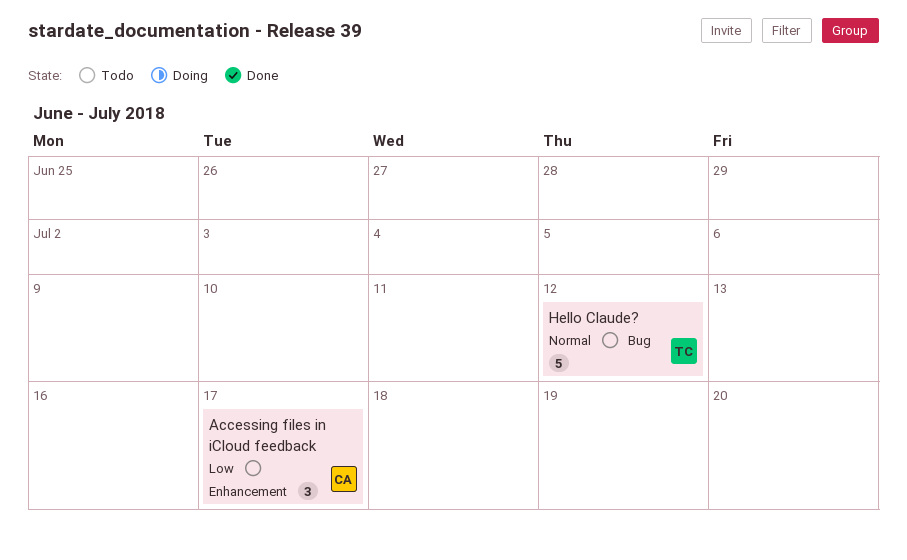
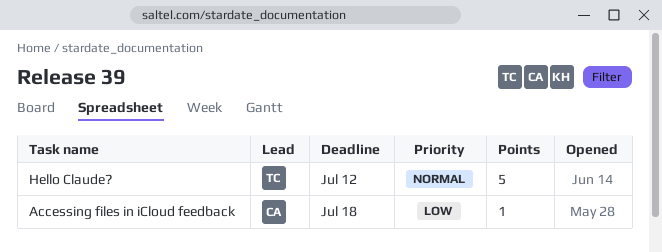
Accessing files in iCloud feedback, estimate: 3 -> 1
Accessing files in iCloud feedback, due: Jul 17 -> Jul 18

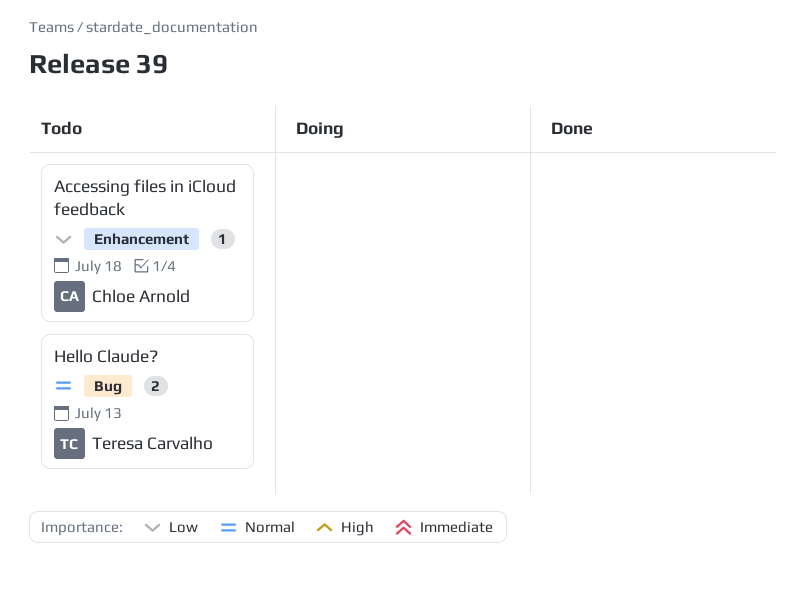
Hello Claude?, estimate: 5 -> 2
Hello Claude?, due: Jul 12 -> Jul 13

